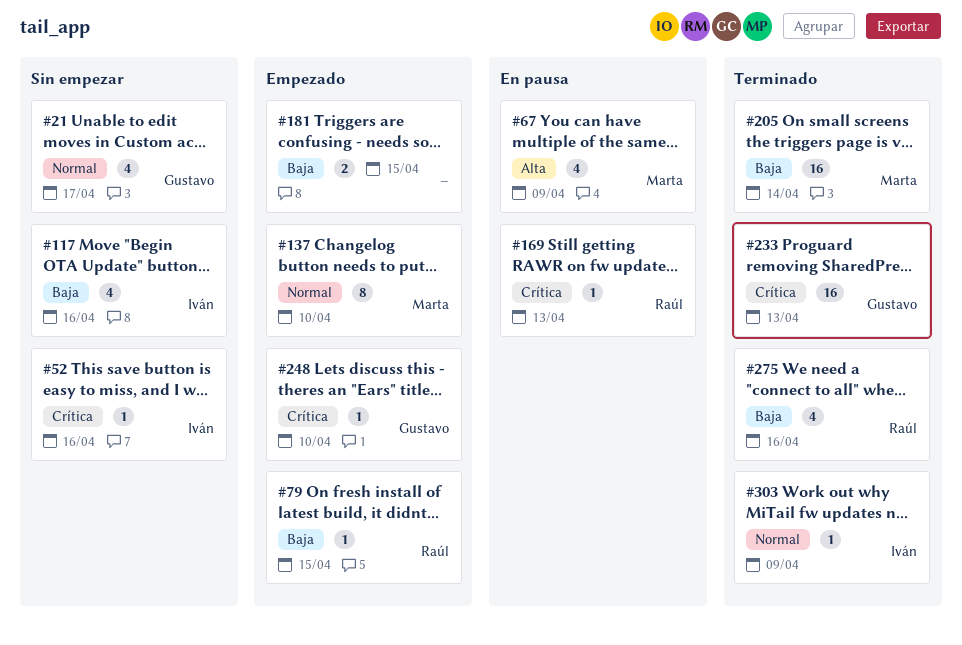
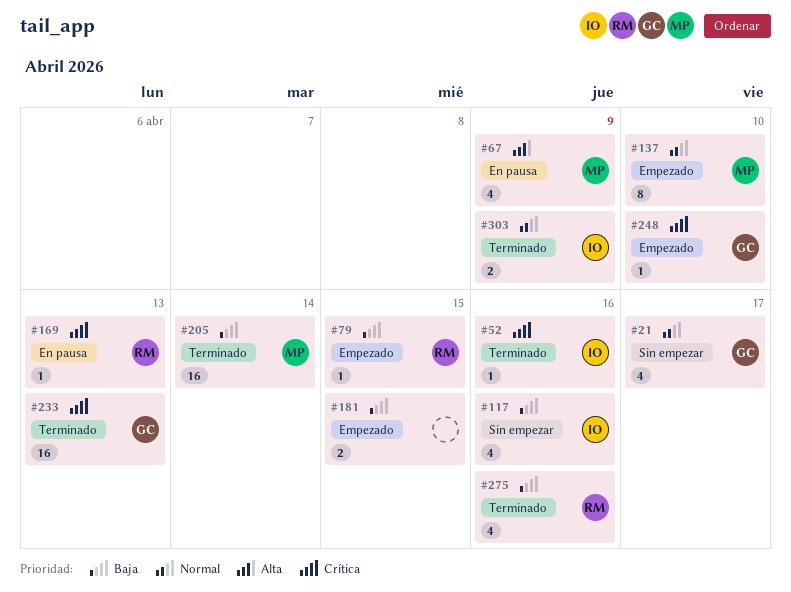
#52, status: Sin empezar -> Terminado
#303, estimate: 1 -> 2

